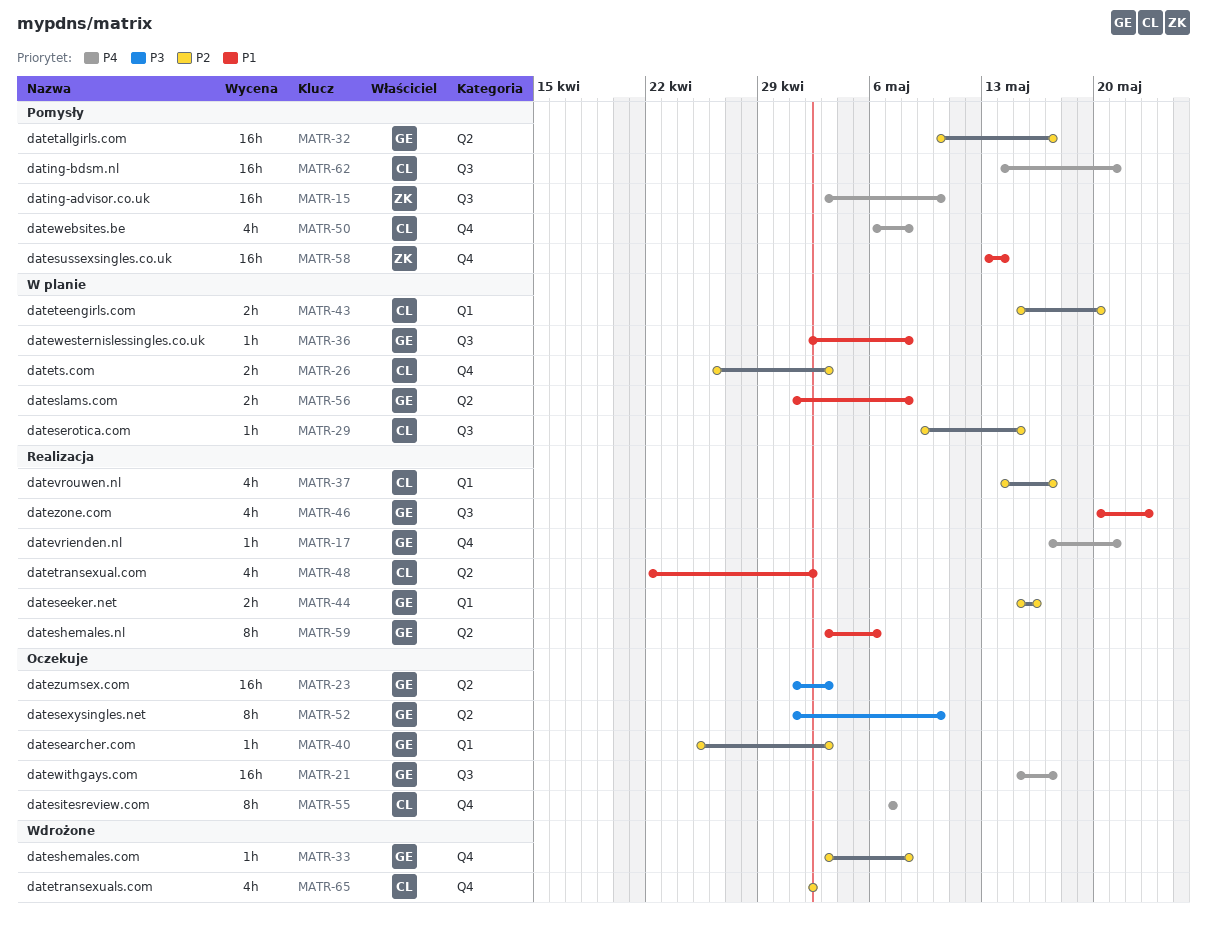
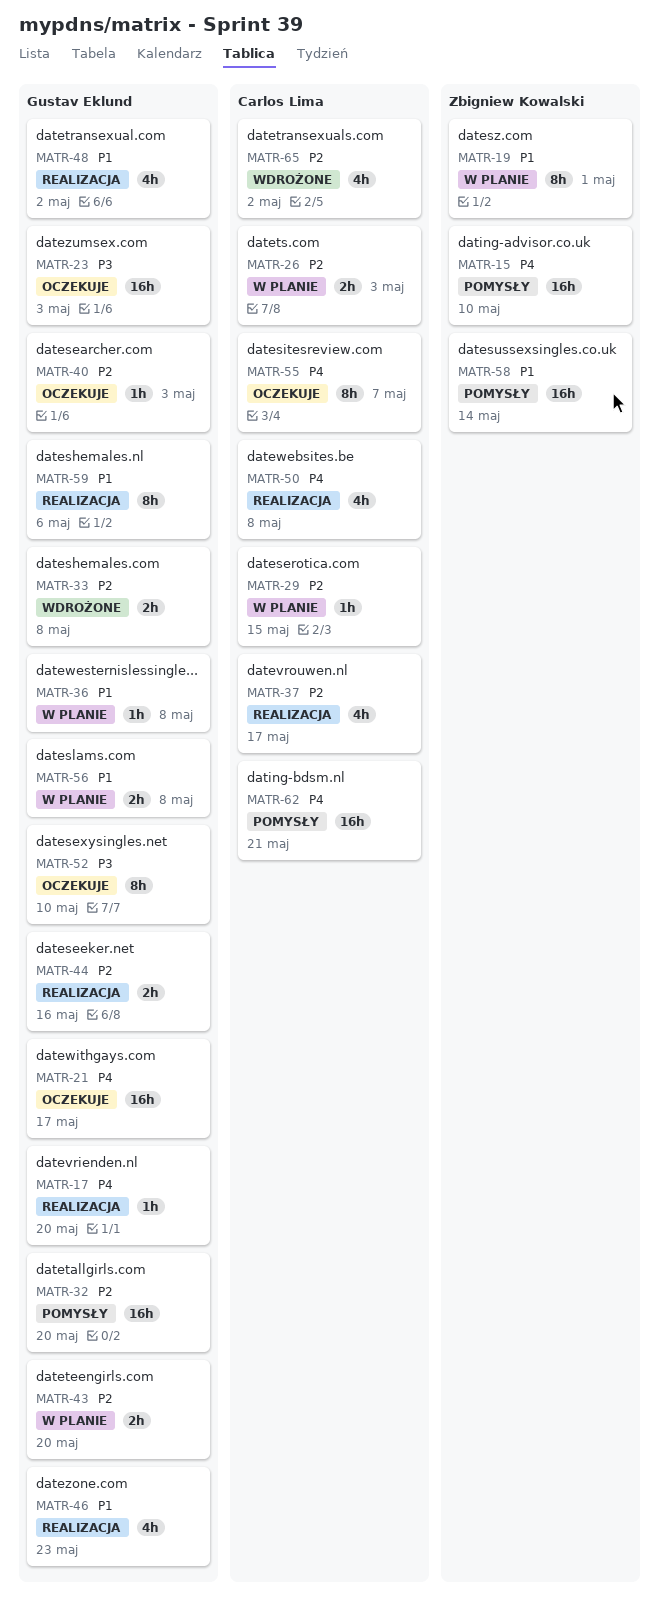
MATR-17, due: May 21 -> May 20
MATR-19: none -> present
MATR-32, due: May 17 -> May 20
MATR-33, estimate: 1h -> 2h
MATR-43, owner: Carlos Lima -> Gustav Eklund
MATR-48, owner: Carlos Lima -> Gustav Eklund
MATR-50, status: Pomysły -> Realizacja

